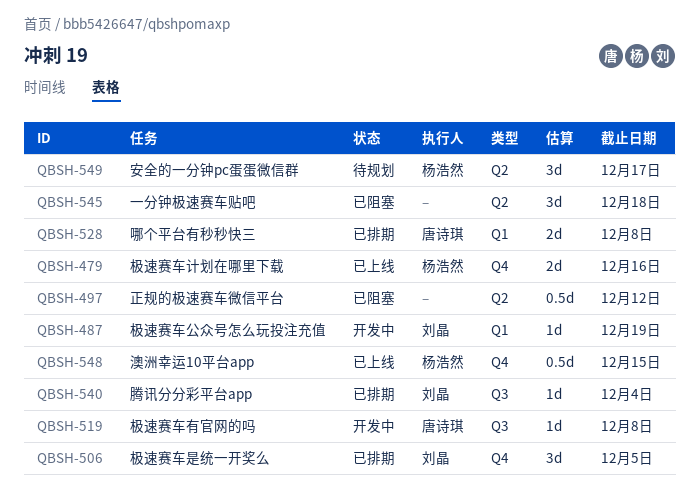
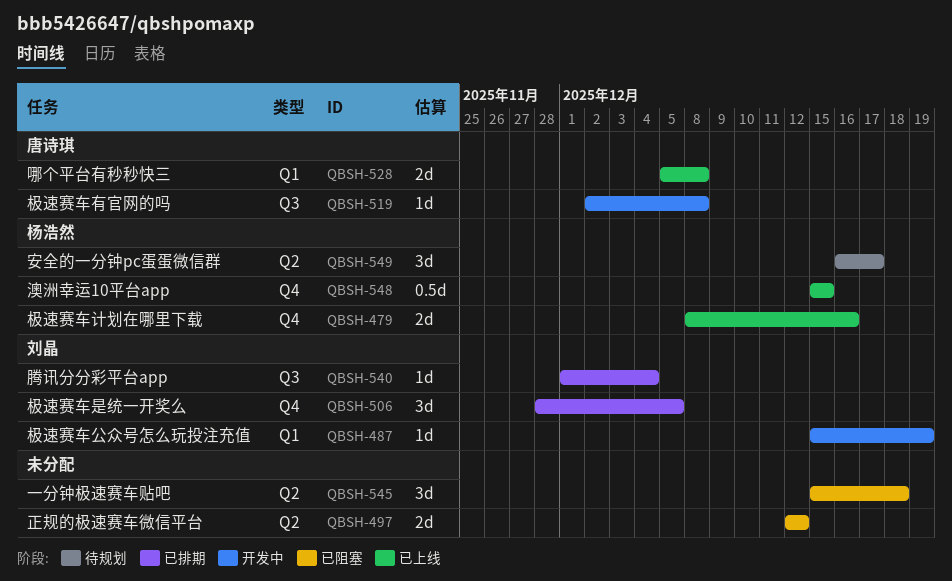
QBSH-497, estimate: 0.5d -> 2d
QBSH-528, status: 已排期 -> 已上线

